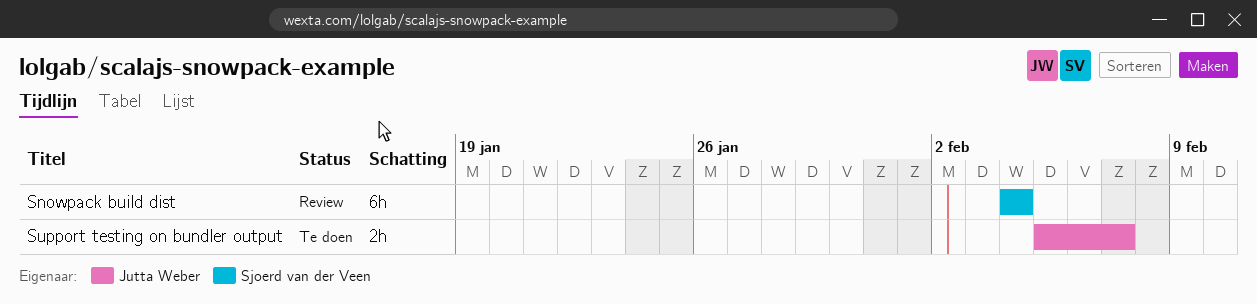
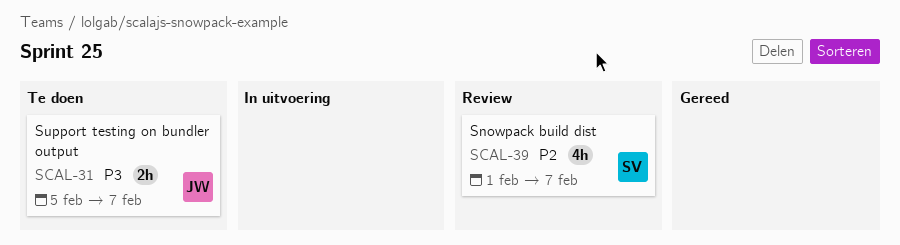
Snowpack build dist, estimate: 6h -> 4h
Snowpack build dist, start: Feb 4 -> Feb 1
Snowpack build dist, due: Feb 4 -> Feb 7

